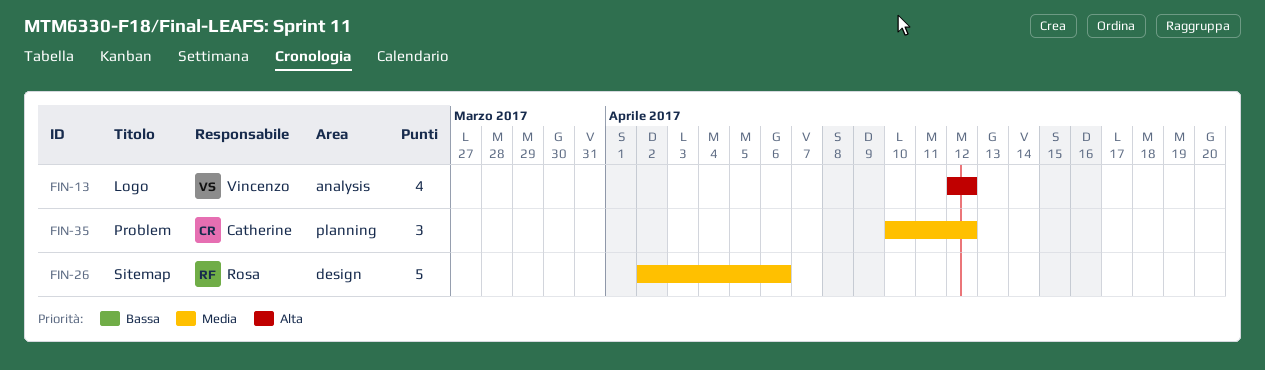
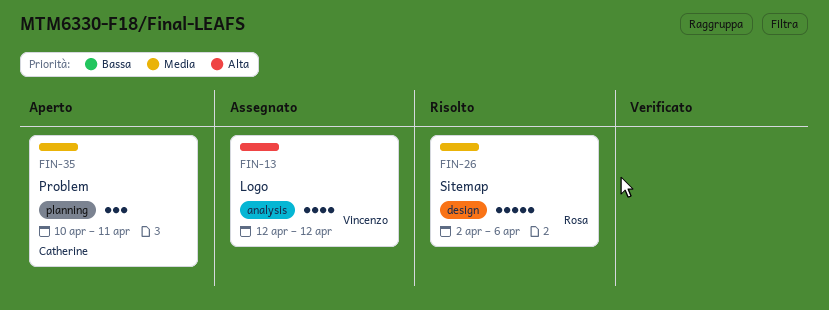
FIN-35, due: Apr 12 -> Apr 11

